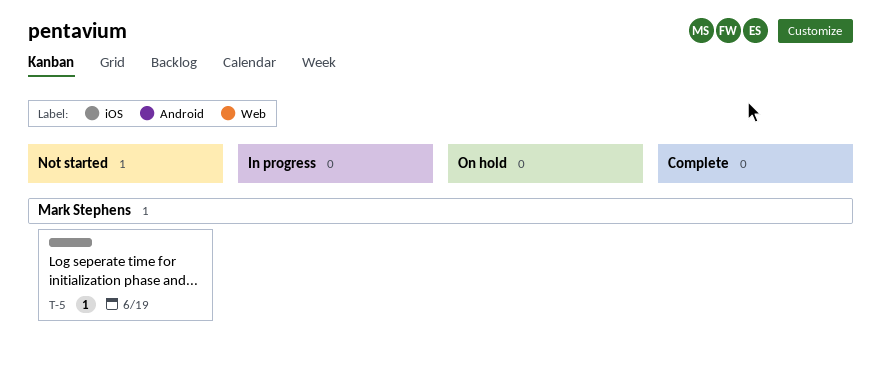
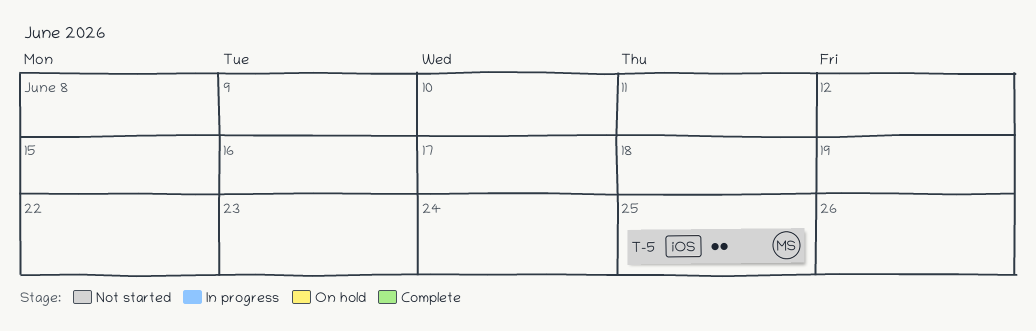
T-5, estimate: 1 -> 2
T-5, due: Jun 19 -> Jun 25

